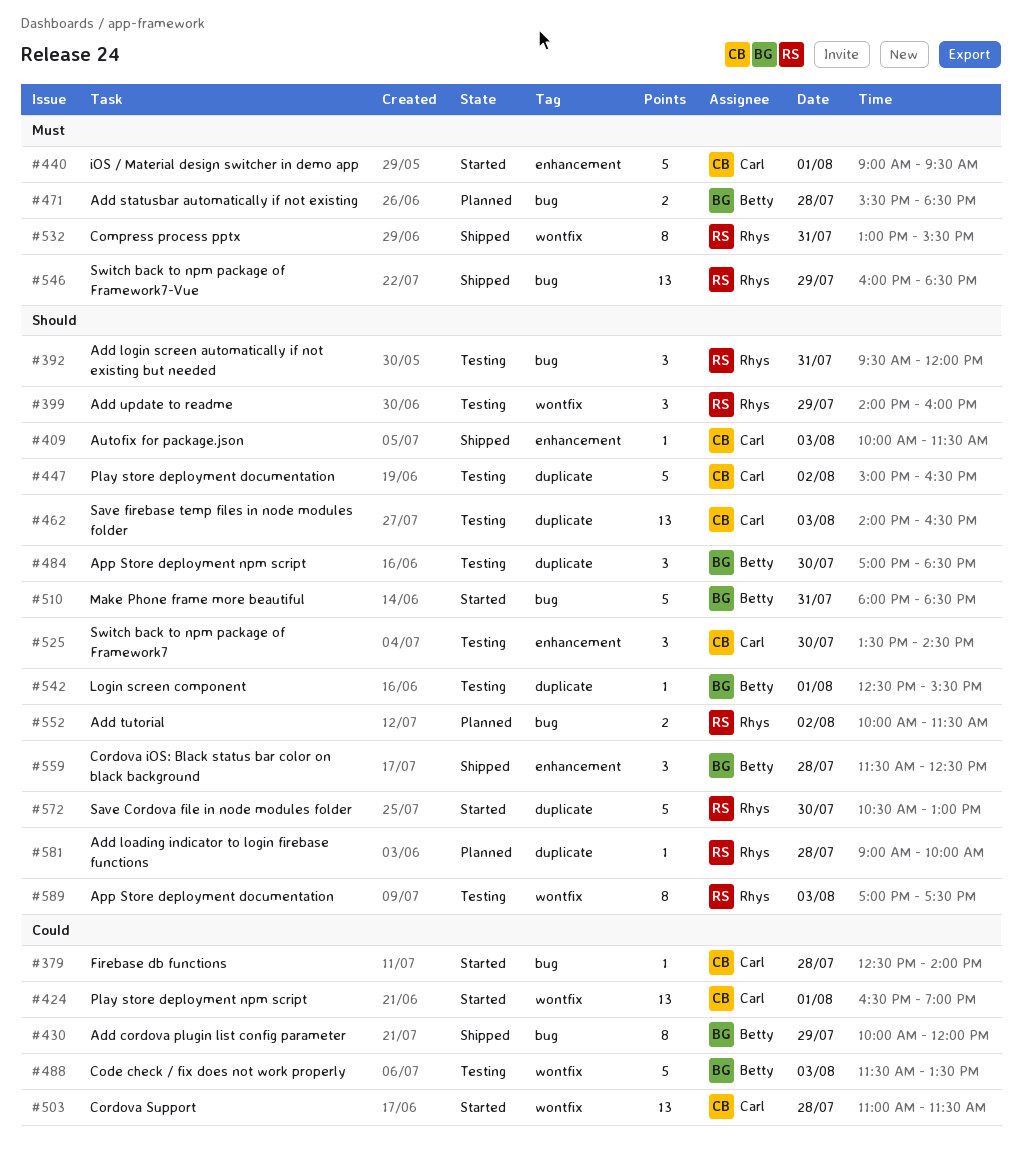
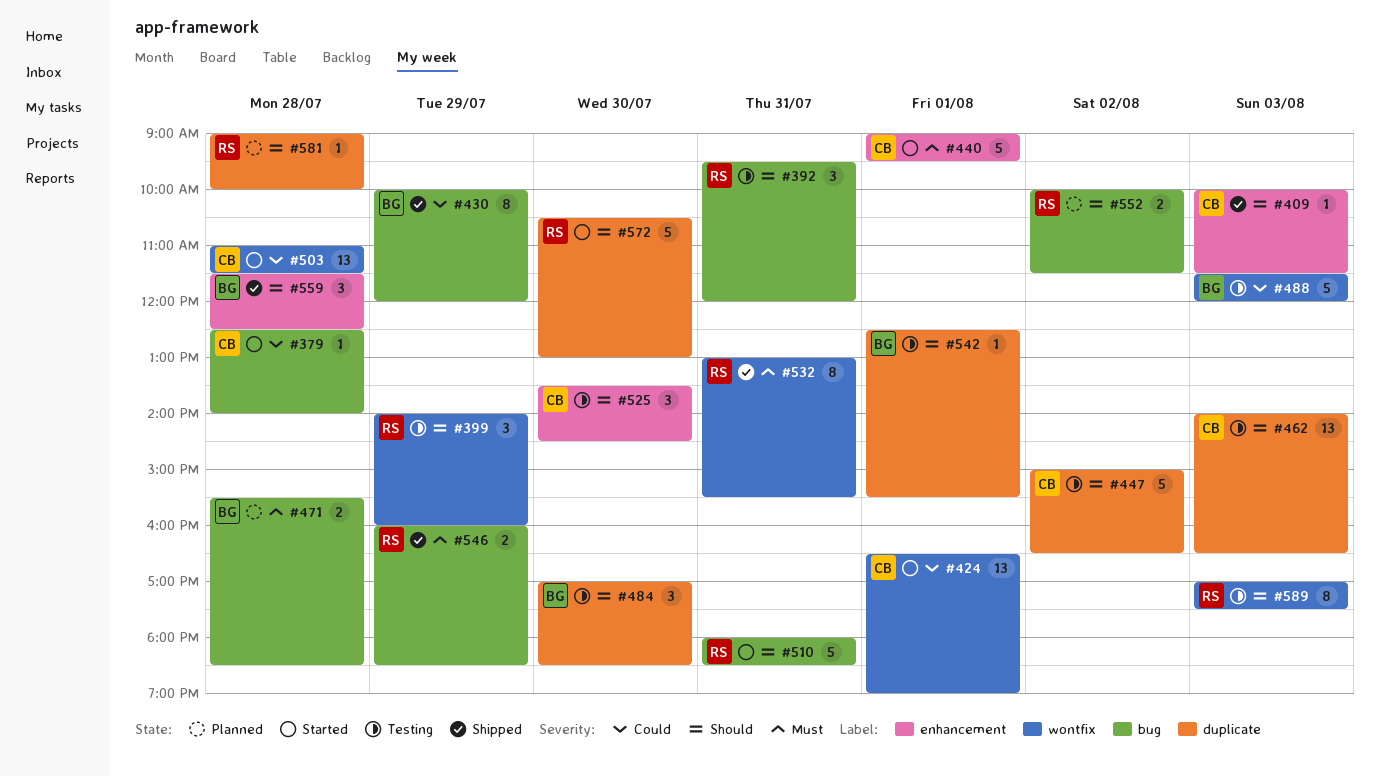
#488, ends: 13:30 -> 12:00
#510, owner: Betty -> Rhys
#546, estimate: 13 -> 2

